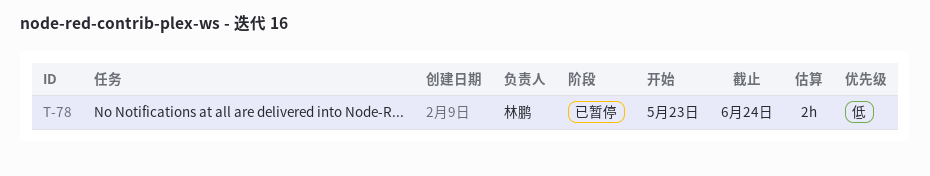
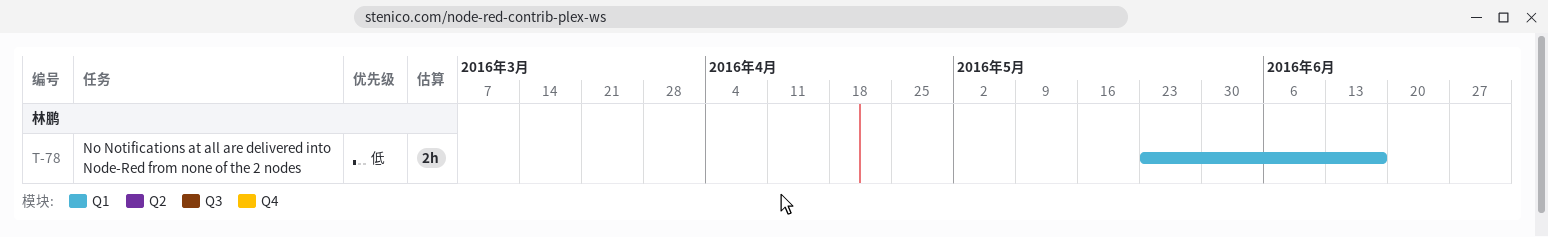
T-78, due: Jun 24 -> Jun 17

